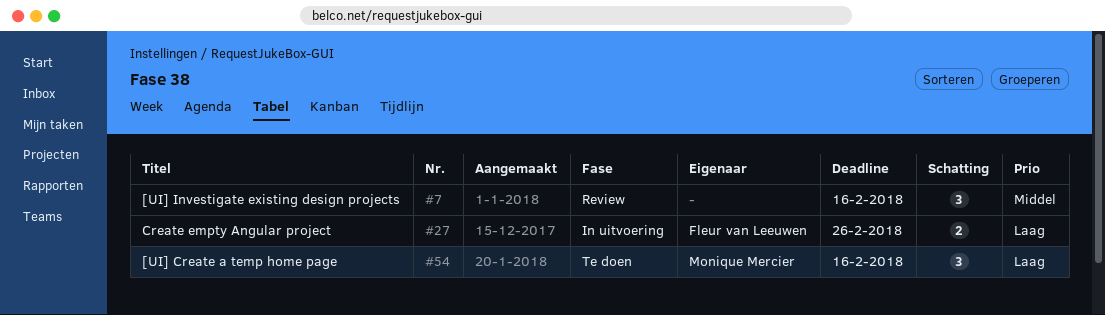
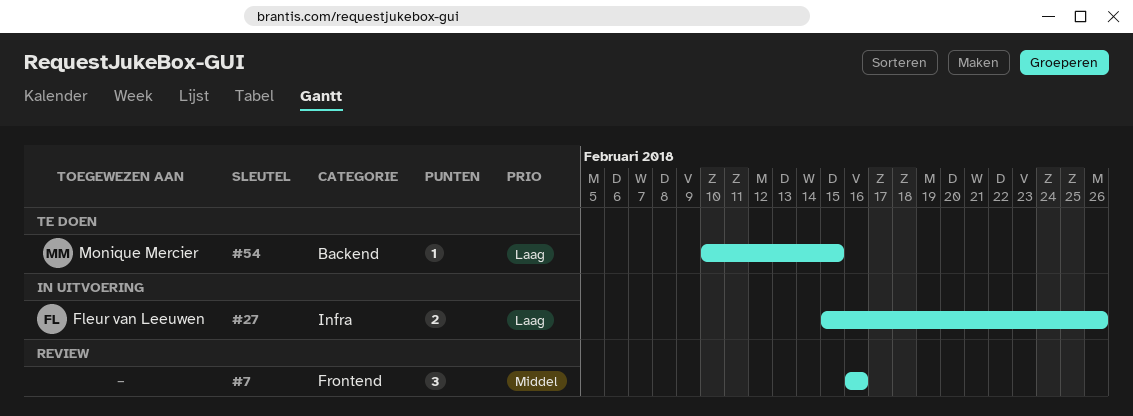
#54, estimate: 3 -> 1
#54, due: Feb 16 -> Feb 15

